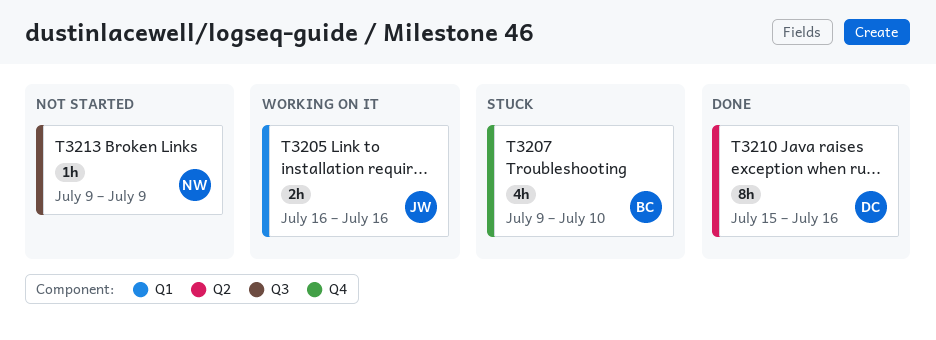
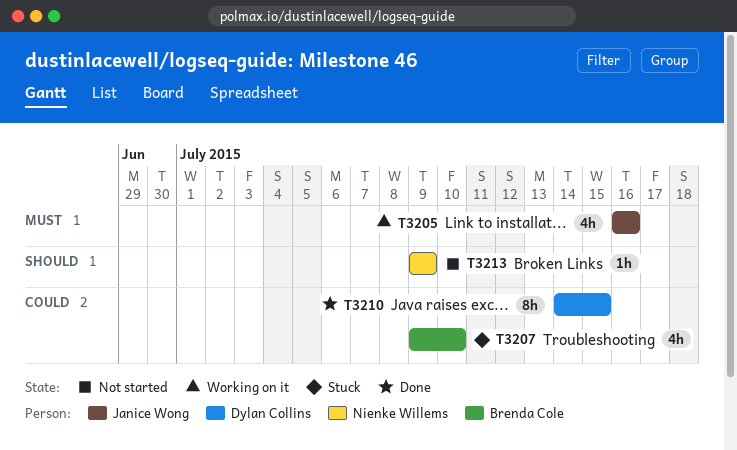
T3205, estimate: 2h -> 4h
T3210, start: Jul 15 -> Jul 14
T3210, due: Jul 16 -> Jul 15

